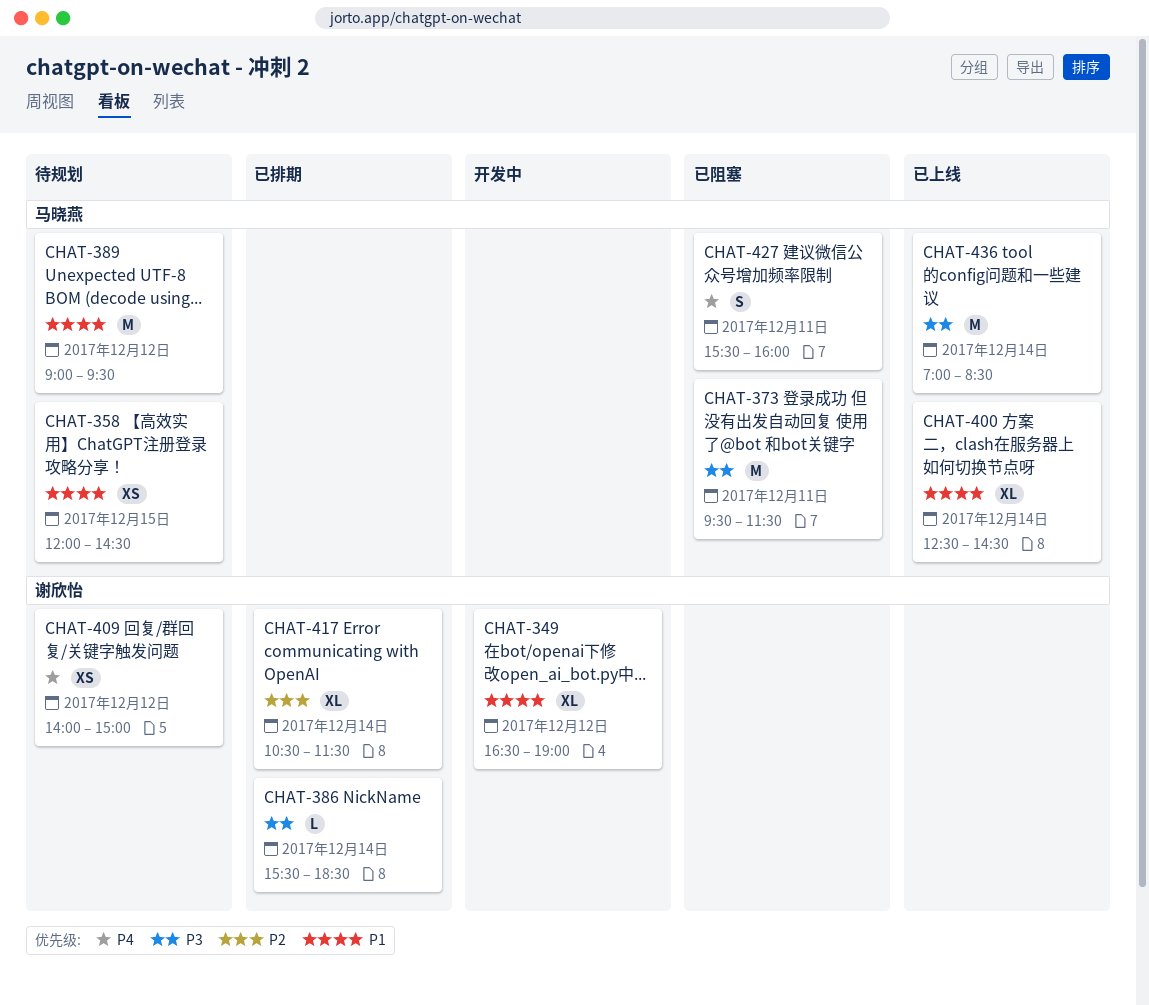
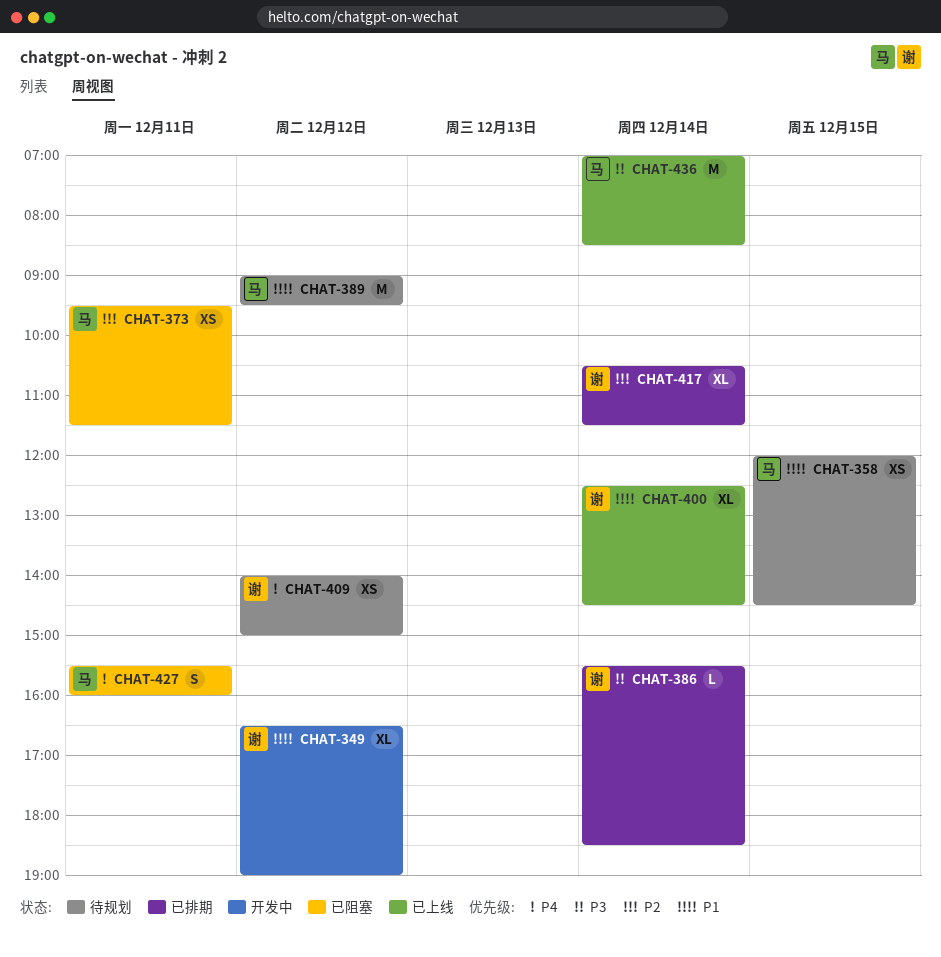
CHAT-373, priority: P3 -> P2
CHAT-373, estimate: M -> XS
CHAT-400, owner: 马晓燕 -> 谢欣怡

